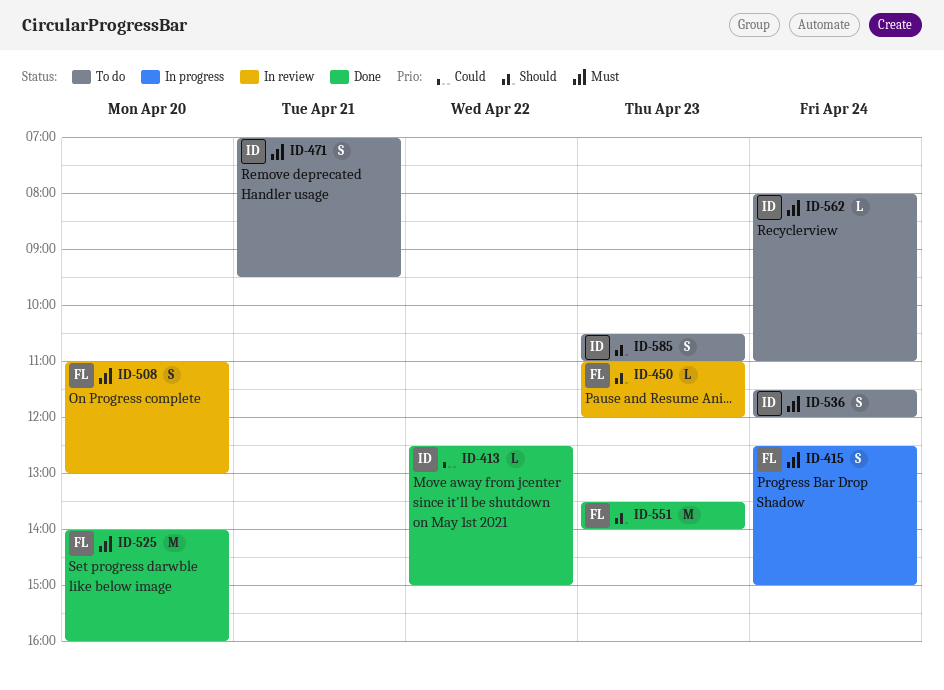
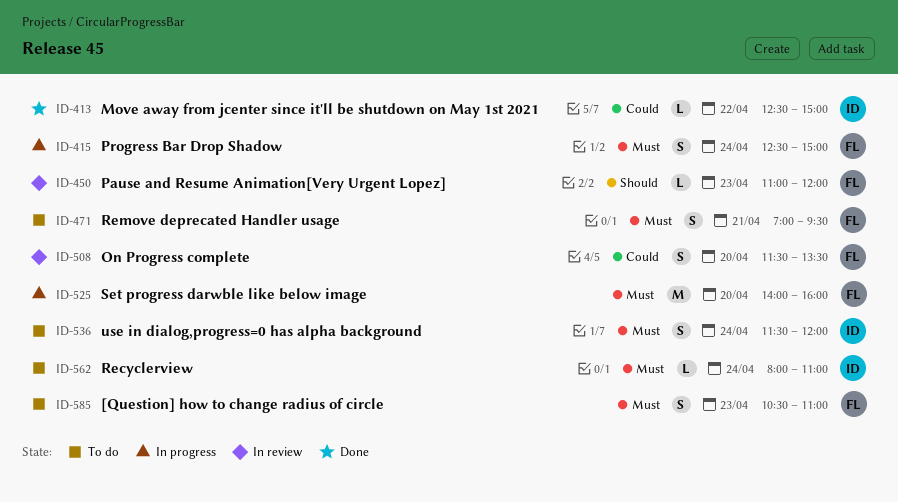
ID-471, owner: ID -> FL
ID-508, priority: Must -> Could
ID-508, begins: 11:00 -> 11:30
ID-508, ends: 13:00 -> 13:30
ID-525, status: Done -> In progress
ID-551: present -> none
ID-585, owner: ID -> FL
ID-585, priority: Should -> Must

